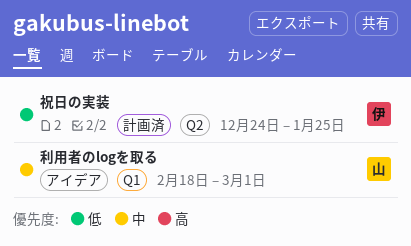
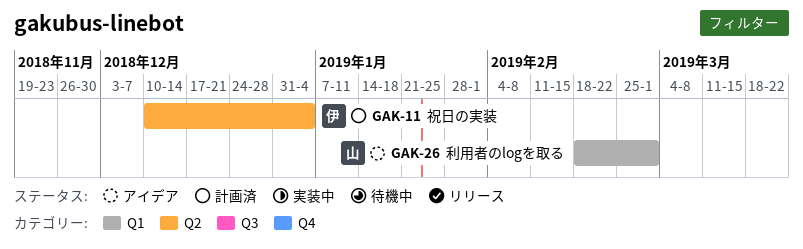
祝日の実装, start: Dec 24 -> Dec 10
祝日の実装, due: Jan 25 -> Jan 4

